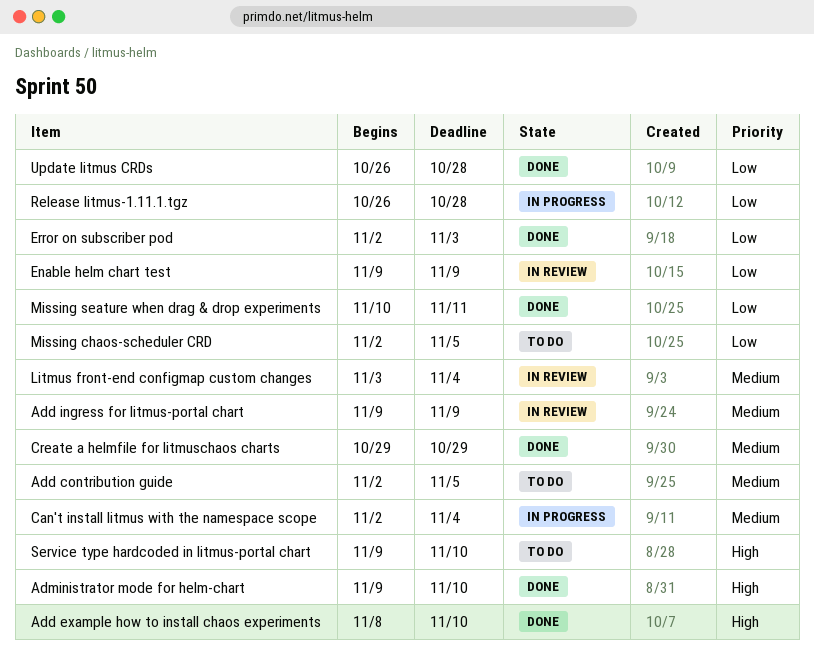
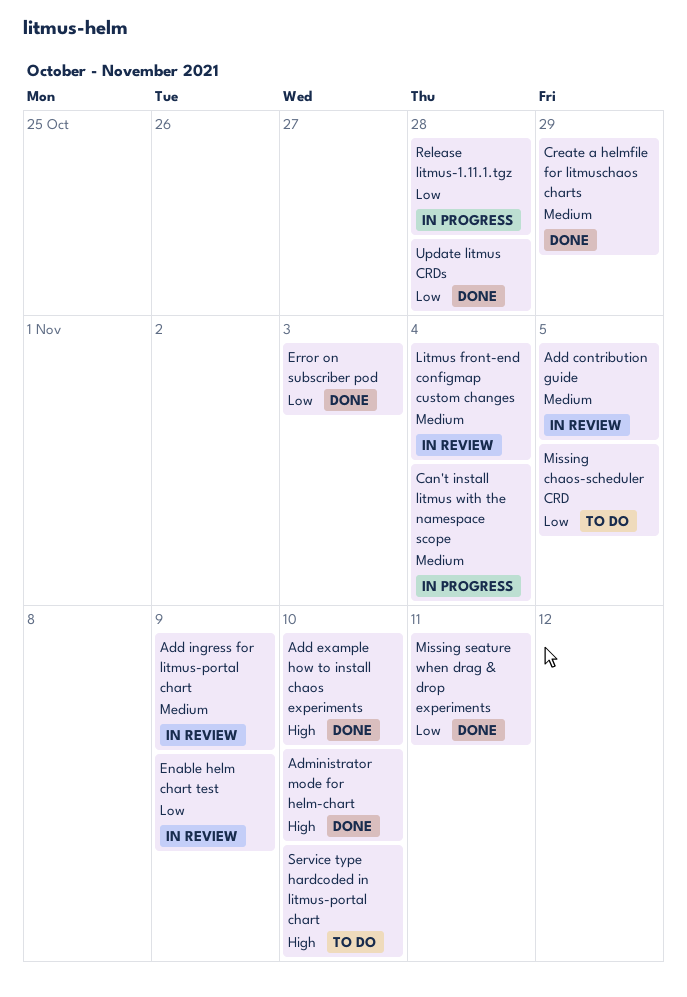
Add contribution guide, status: To do -> In review

